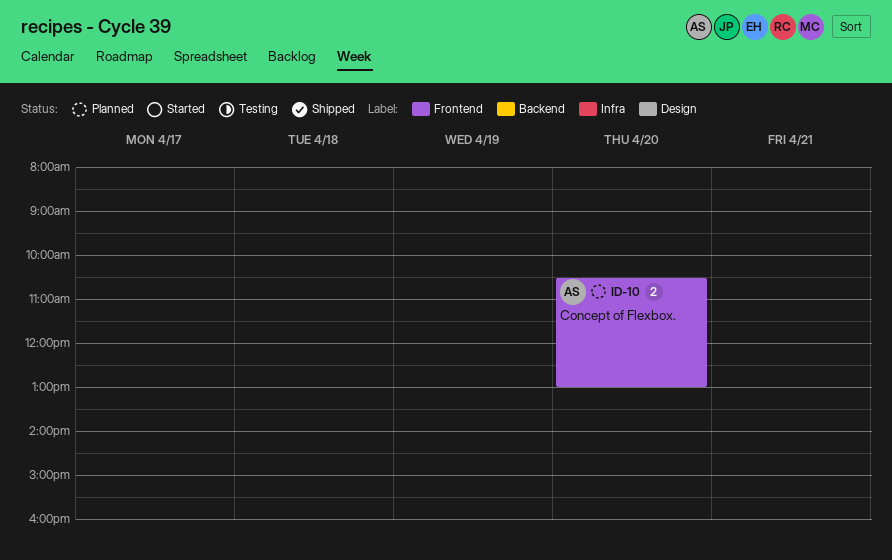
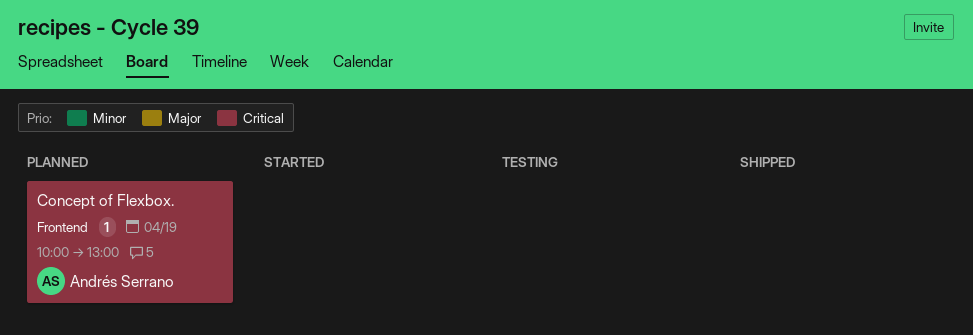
Concept of Flexbox., estimate: 2 -> 1
Concept of Flexbox., day: Apr 20 -> Apr 19
Concept of Flexbox., begins: 10:30 -> 10:00

